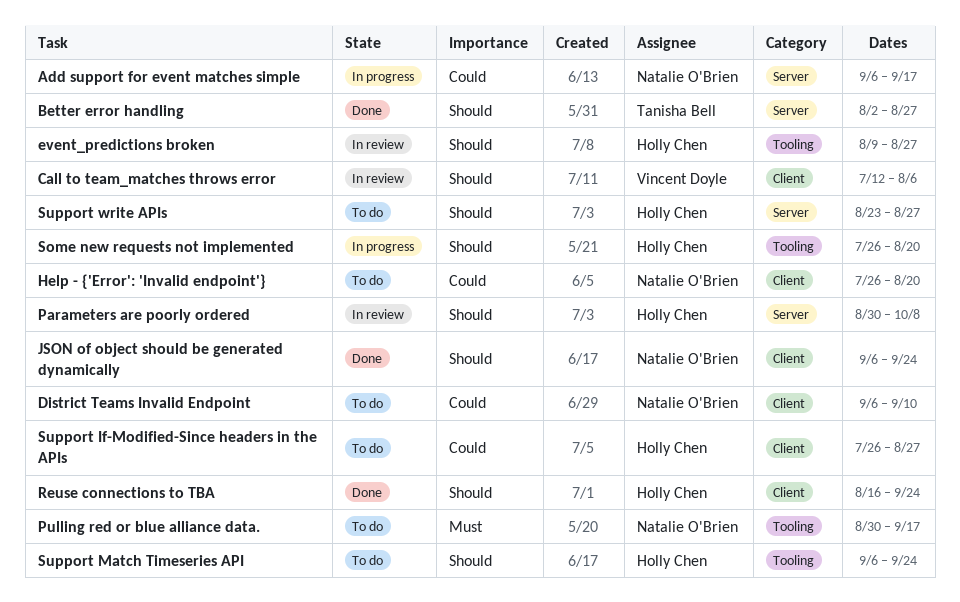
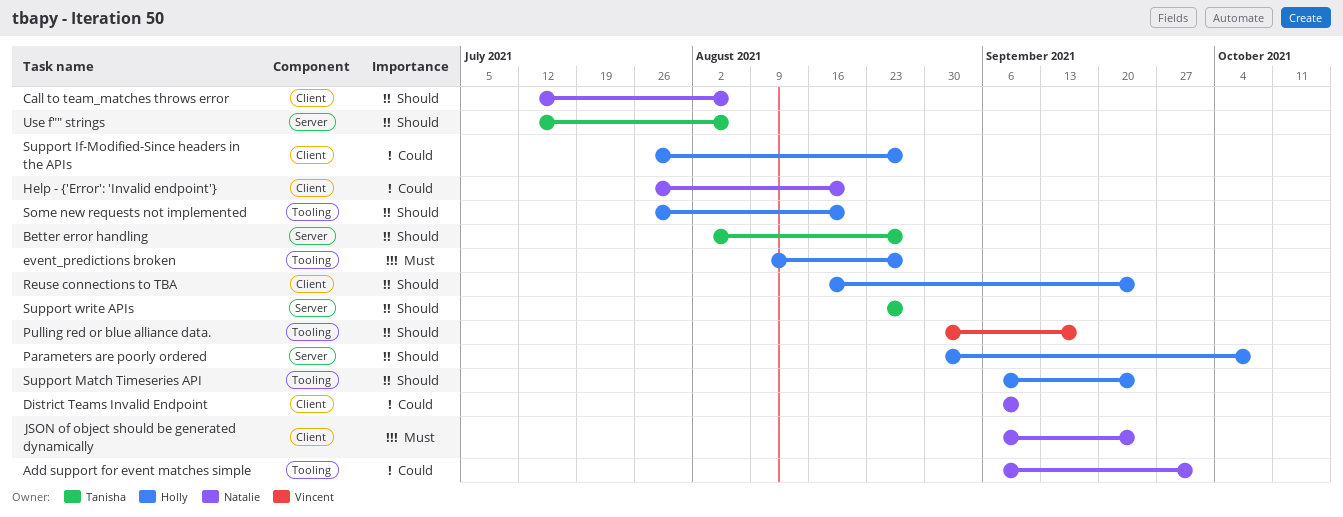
Add support for event matches simple, label: Server -> Tooling
Add support for event matches simple, due: Sep 17 -> Oct 1
Call to team_matches throws error, owner: Vincent Doyle -> Natalie O'Brien
event_predictions broken, priority: Should -> Must
JSON of object should be generated dynamically, priority: Should -> Must
Pulling red or blue alliance data., owner: Natalie O'Brien -> Vincent Doyle
Pulling red or blue alliance data., priority: Must -> Should
Support write APIs, owner: Holly Chen -> Tanisha Bell
Use f"" strings: none -> present

